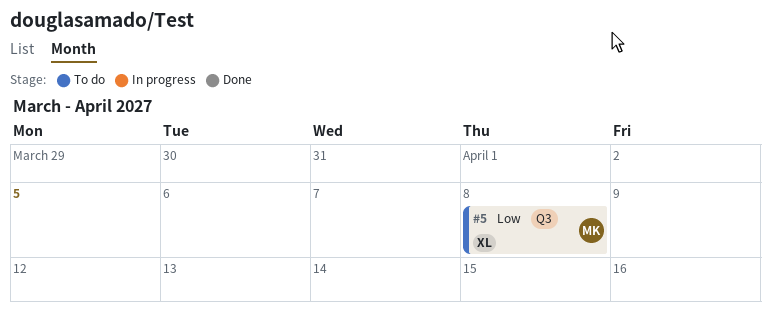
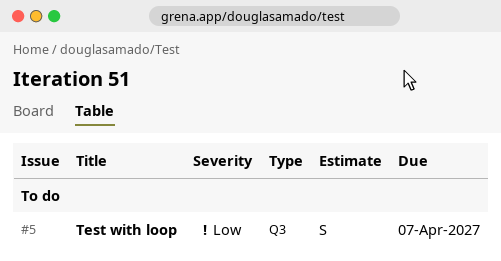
#5, estimate: XL -> S
#5, due: Apr 8 -> Apr 7

